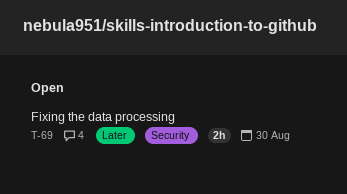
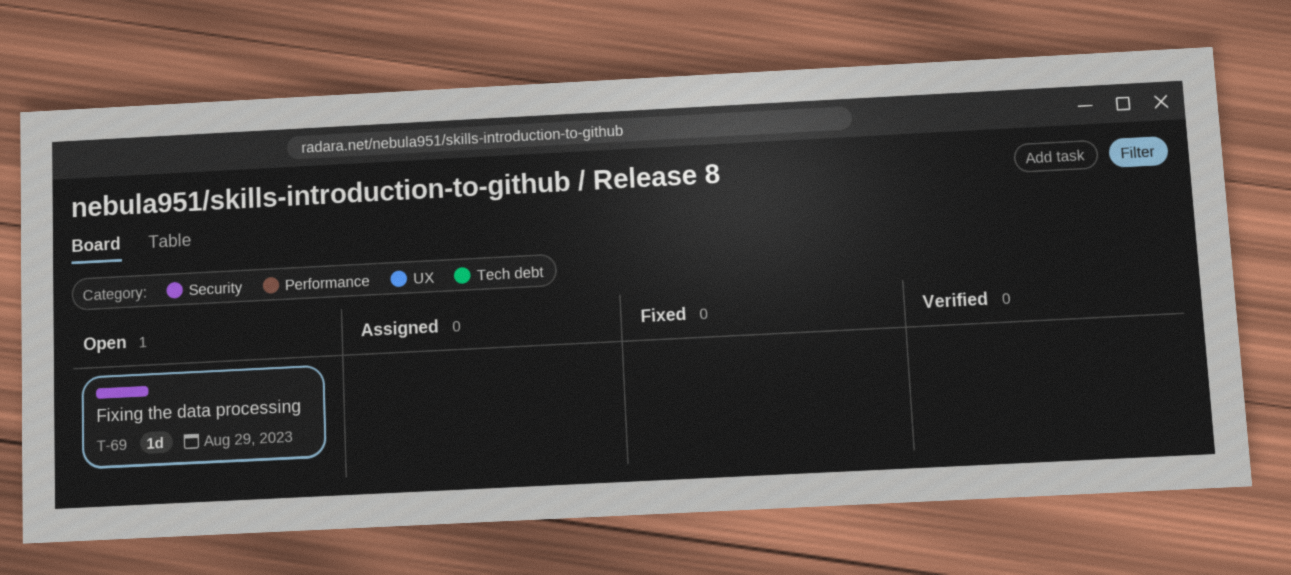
T-69, estimate: 2h -> 1d
T-69, due: Aug 30 -> Aug 29

